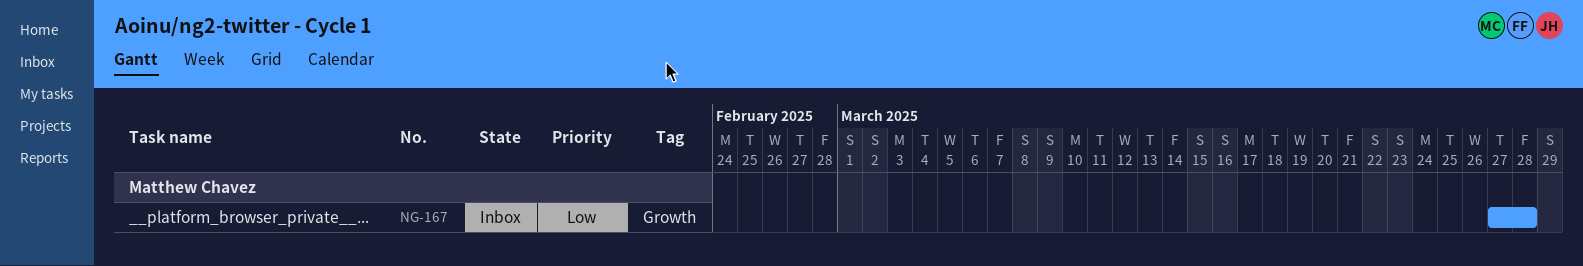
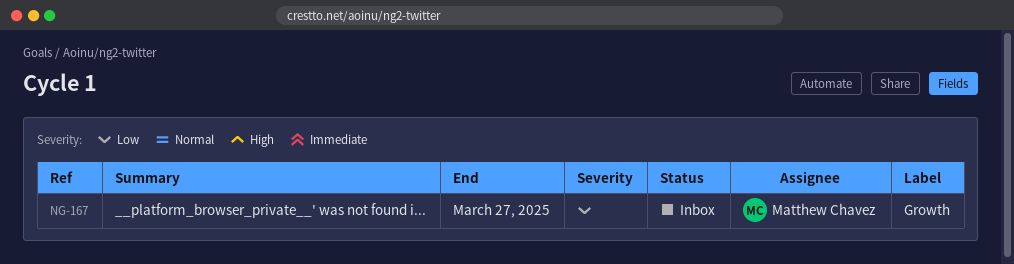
NG-167, due: Mar 28 -> Mar 27

